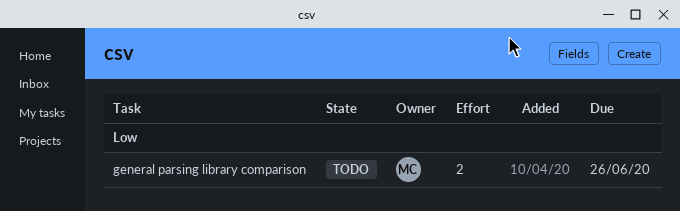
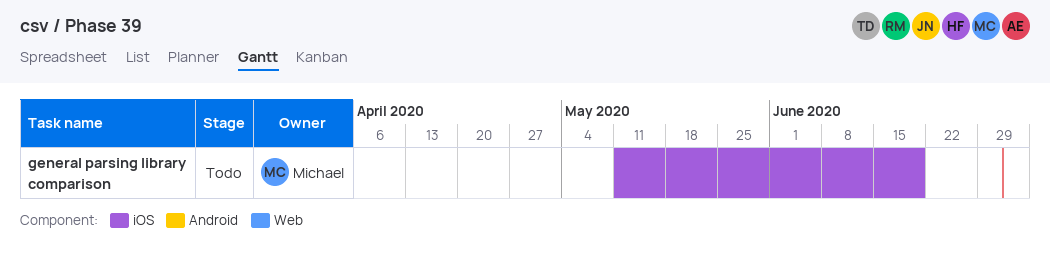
general parsing library comparison, due: Jun 26 -> Jun 19

